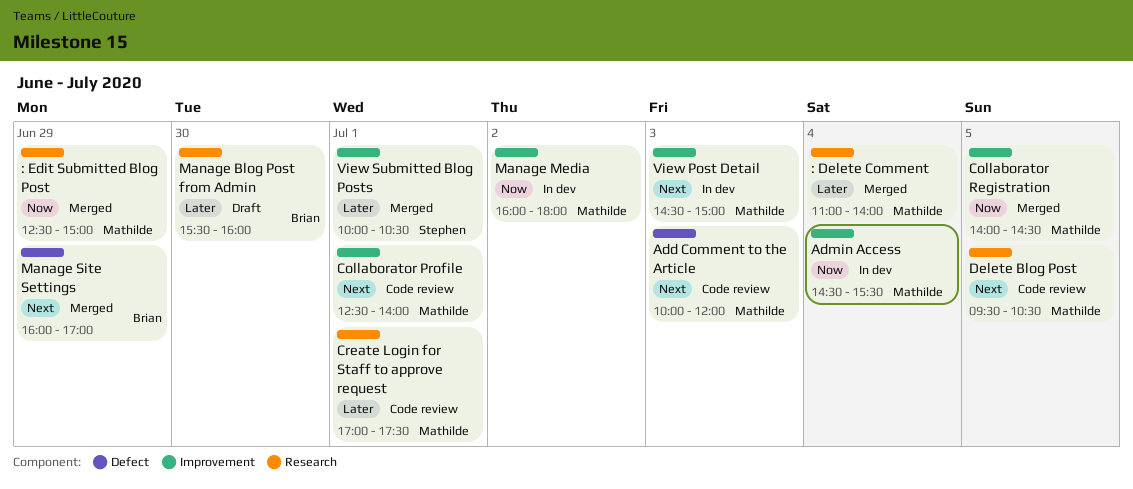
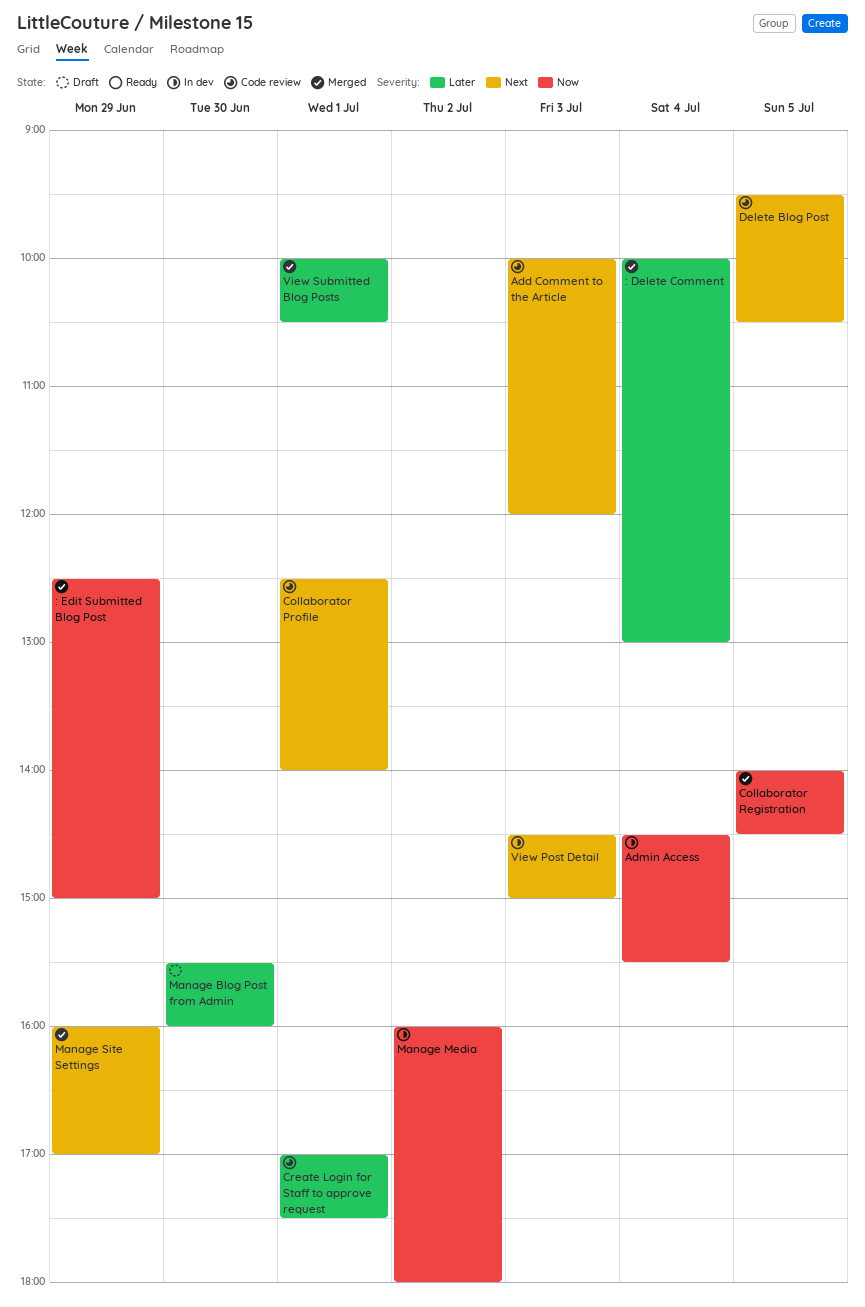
: Delete Comment, begins: 11:00 -> 10:00
: Delete Comment, ends: 14:00 -> 13:00

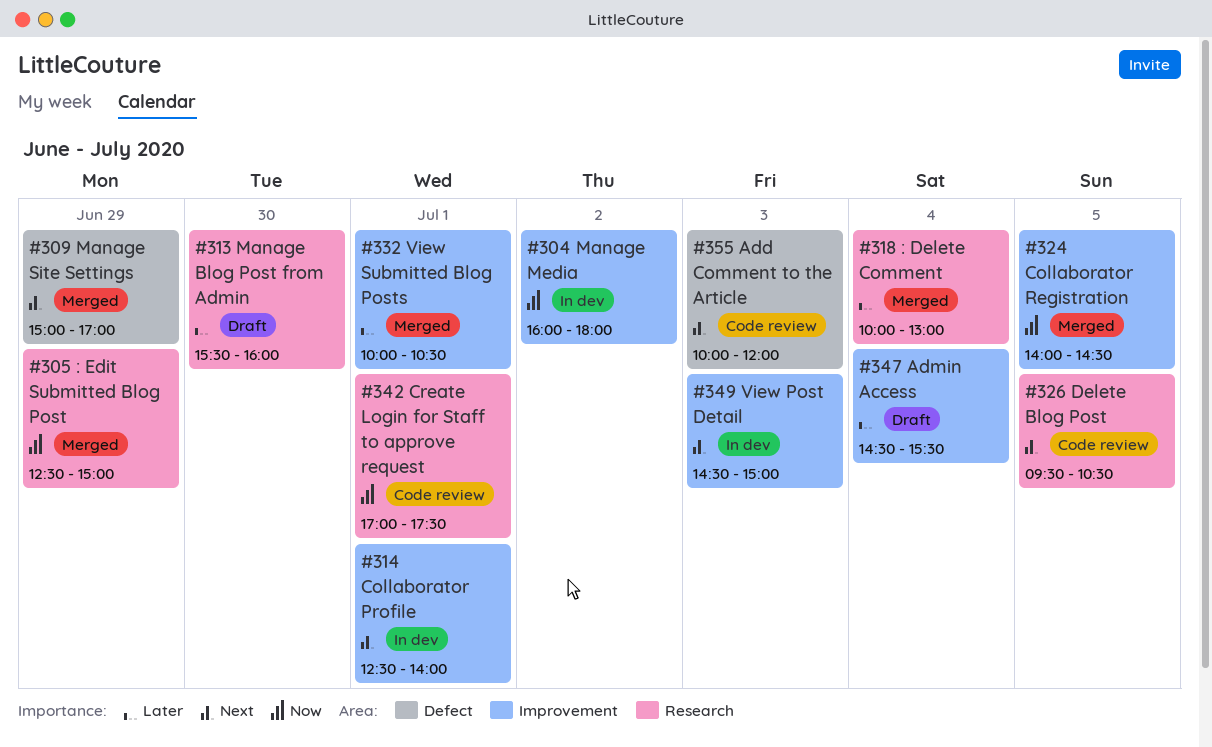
Admin Access, status: In dev -> Draft
Admin Access, priority: Now -> Later
Collaborator Profile, status: Code review -> In dev
Create Login for Staff to approve request, priority: Later -> Now
Manage Site Settings, begins: 16:00 -> 15:00

